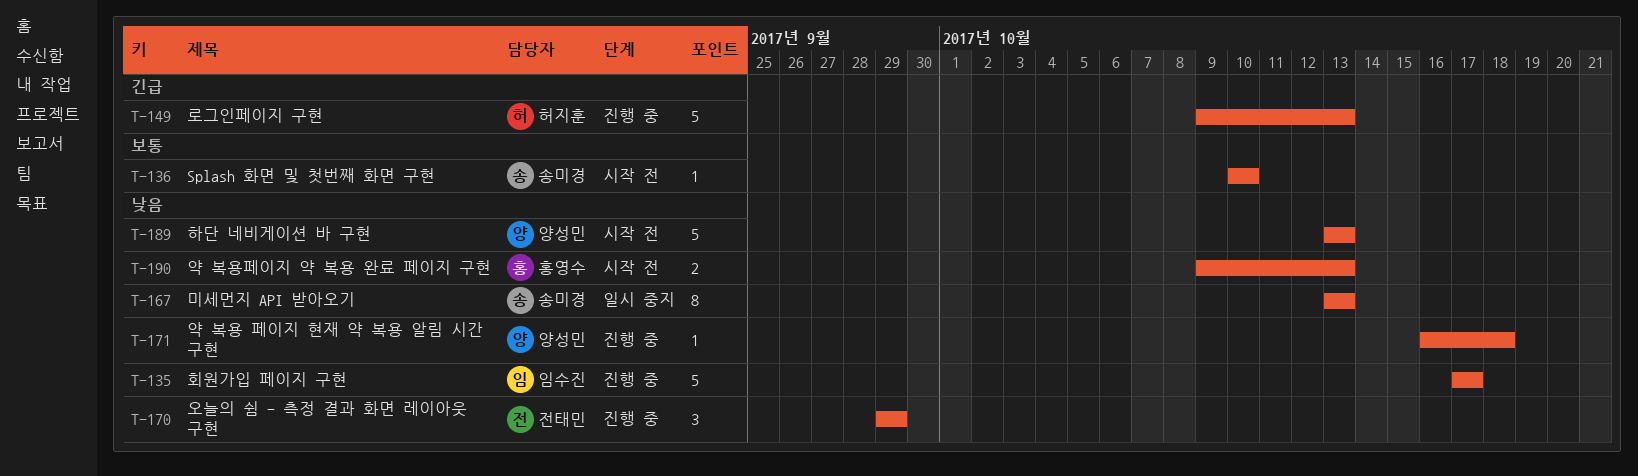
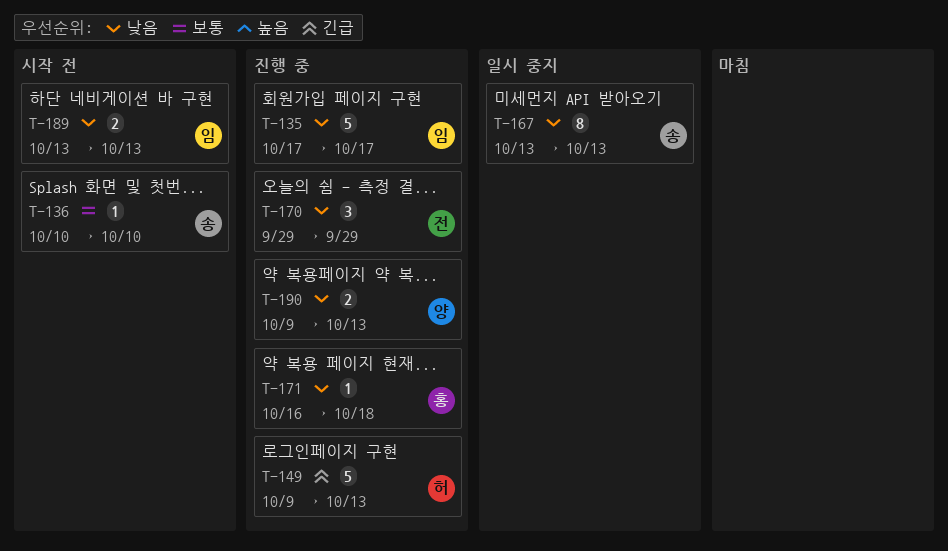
T-171, owner: 양성민 -> 홍영수
T-189, owner: 양성민 -> 임수진
T-189, estimate: 5 -> 2
T-190, status: 시작 전 -> 진행 중
T-190, owner: 홍영수 -> 양성민

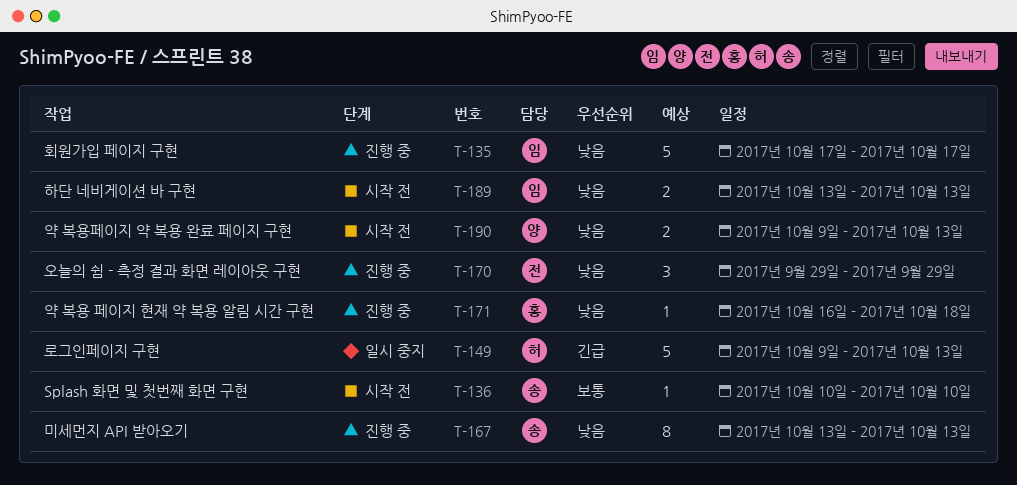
T-149, status: 진행 중 -> 일시 중지
T-167, status: 일시 중지 -> 진행 중
T-190, status: 진행 중 -> 시작 전

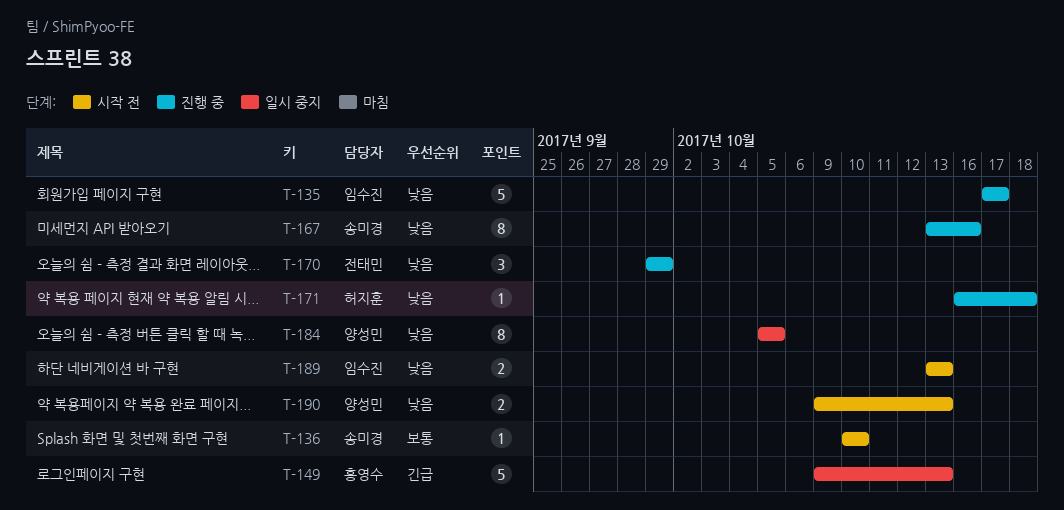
T-149, owner: 허지훈 -> 홍영수
T-167, due: Oct 13 -> Oct 16
T-171, owner: 홍영수 -> 허지훈
T-184: none -> present

